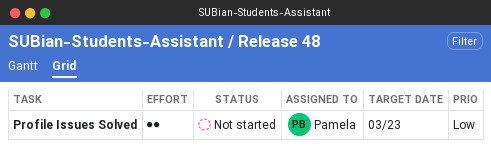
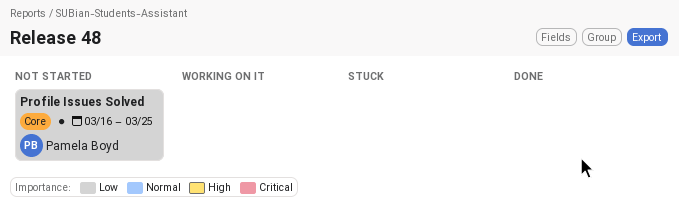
Profile Issues Solved, estimate: 2 -> 1
Profile Issues Solved, due: Mar 23 -> Mar 25

